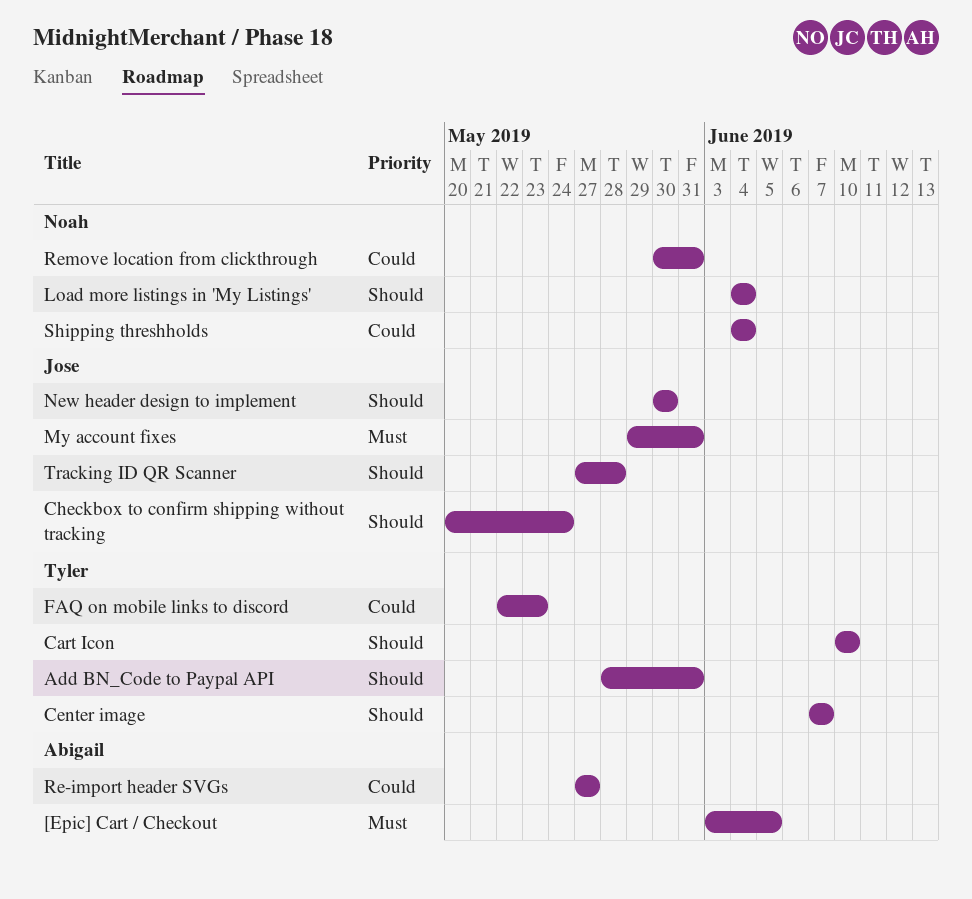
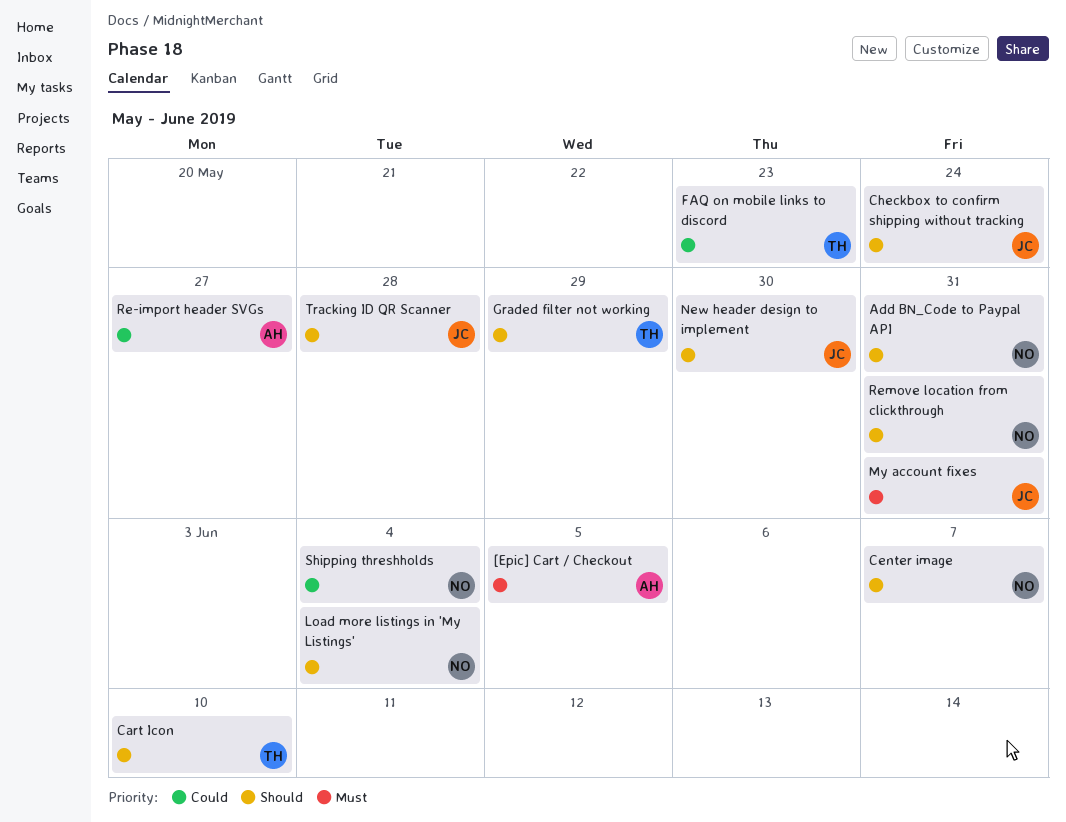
Add BN_Code to Paypal API, owner: Tyler -> Noah
Center image, owner: Tyler -> Noah
Graded filter not working: none -> present
Remove location from clickthrough, priority: Could -> Should

